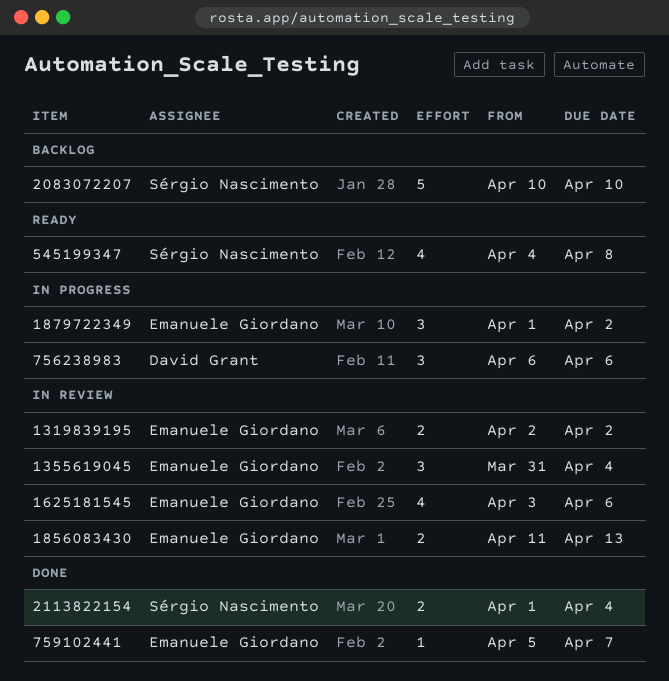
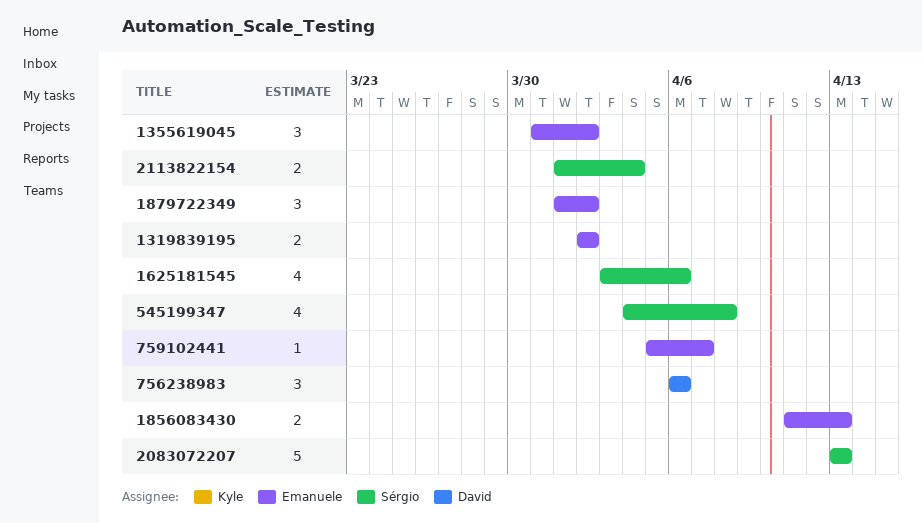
1355619045, due: Apr 4 -> Apr 2
1625181545, owner: Emanuele Giordano -> Sérgio Nascimento
2083072207, start: Apr 10 -> Apr 13
2083072207, due: Apr 10 -> Apr 13

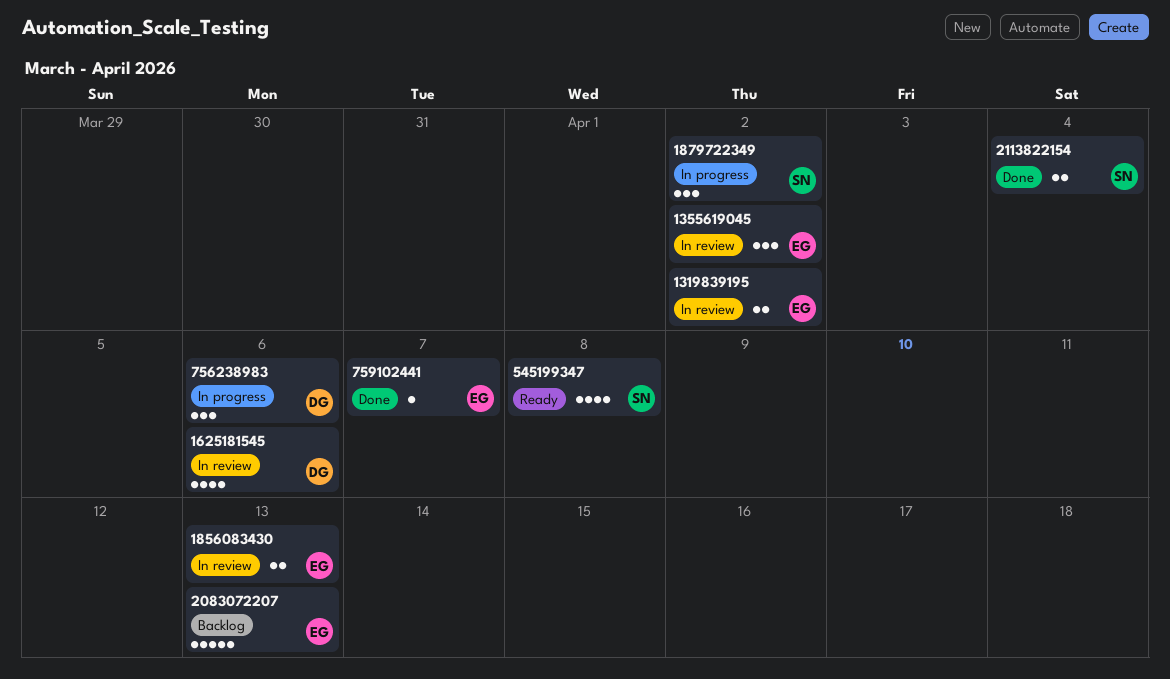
1625181545, owner: Sérgio -> David
1879722349, owner: Emanuele -> Sérgio
2083072207, owner: Sérgio -> Emanuele

